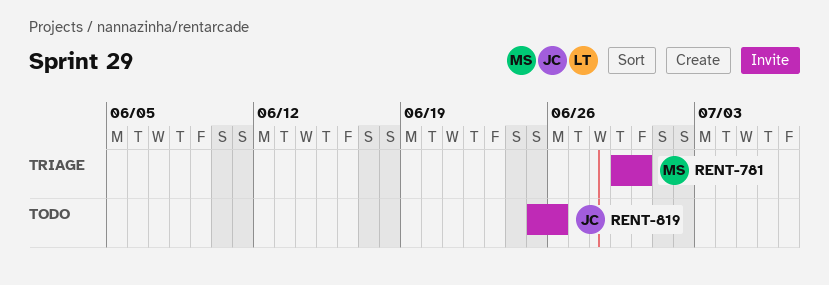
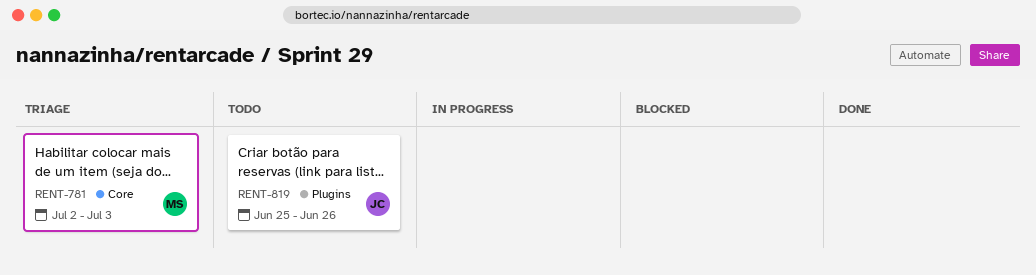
RENT-781, start: Jun 29 -> Jul 2
RENT-781, due: Jun 30 -> Jul 3

